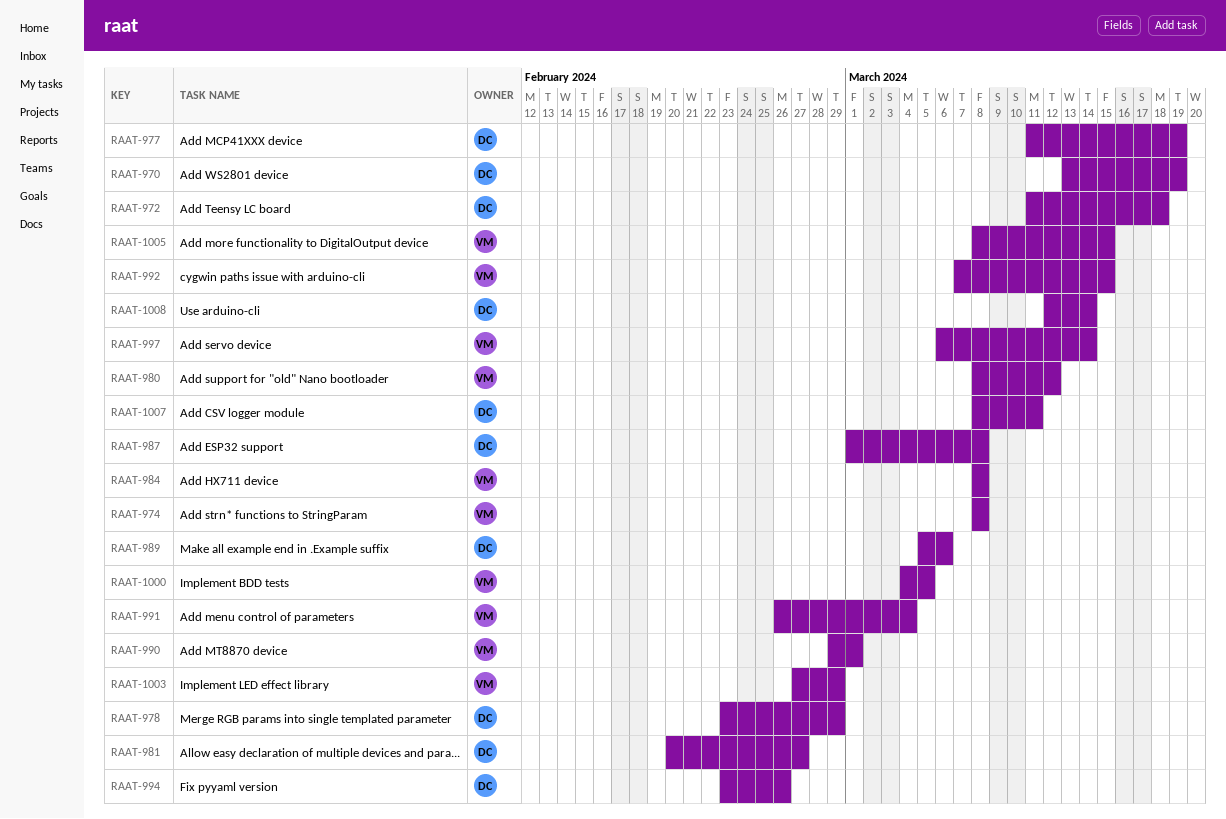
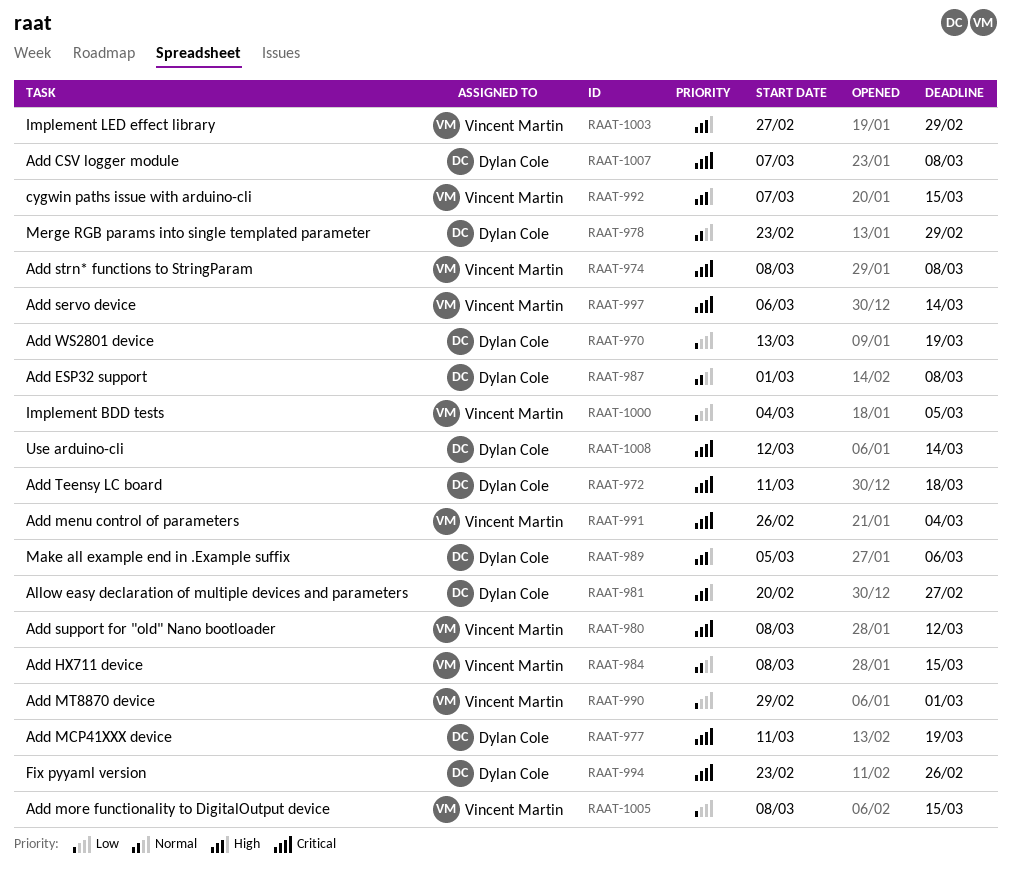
RAAT-984, due: Mar 8 -> Mar 15
RAAT-1007, start: Mar 8 -> Mar 7
RAAT-1007, due: Mar 11 -> Mar 8

